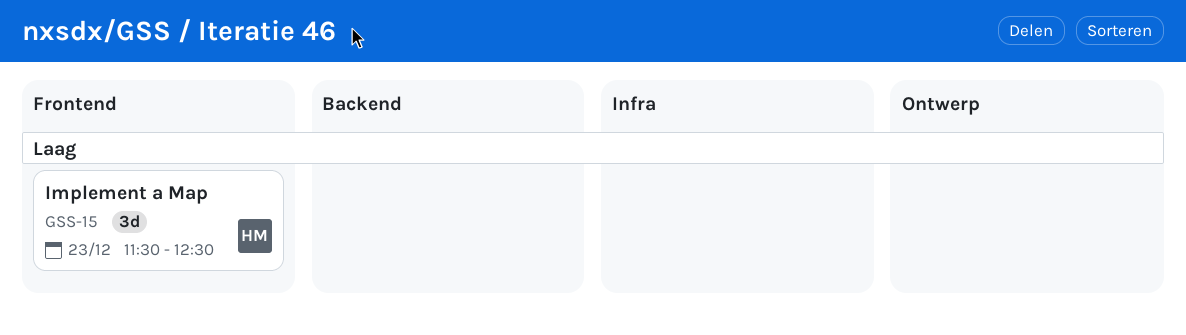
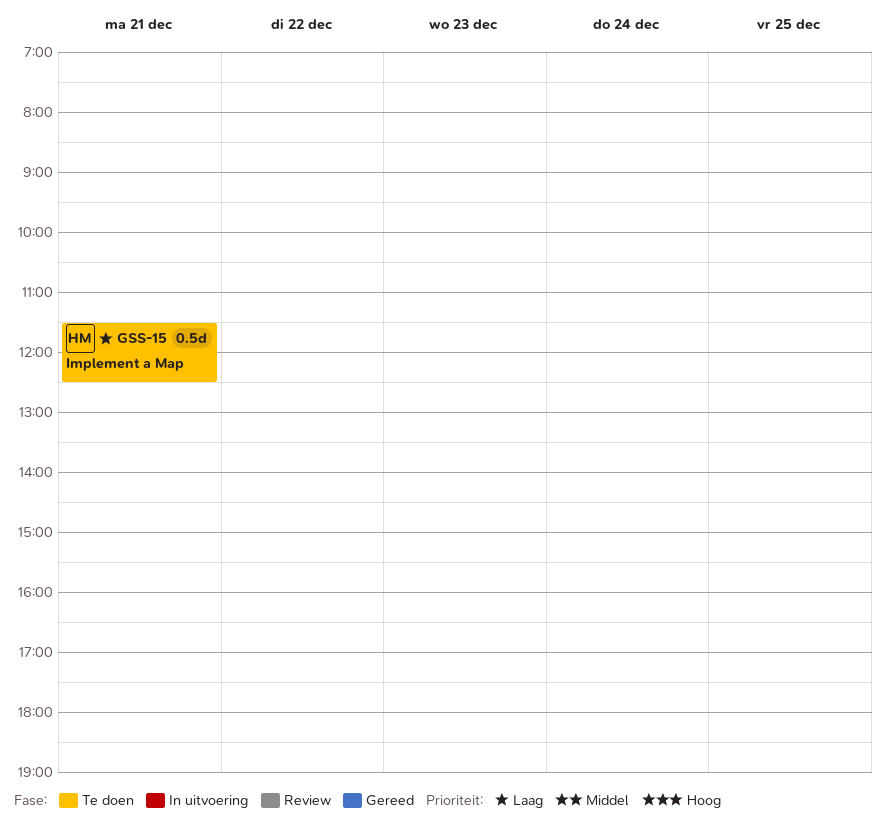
GSS-15, estimate: 3d -> 0.5d
GSS-15, day: Dec 23 -> Dec 21

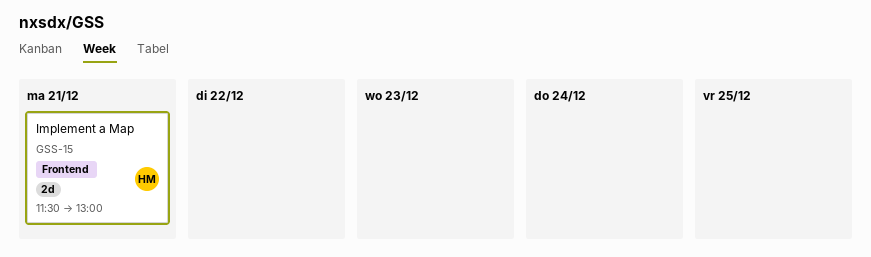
GSS-15, estimate: 0.5d -> 2d
GSS-15, ends: 12:30 -> 13:00

